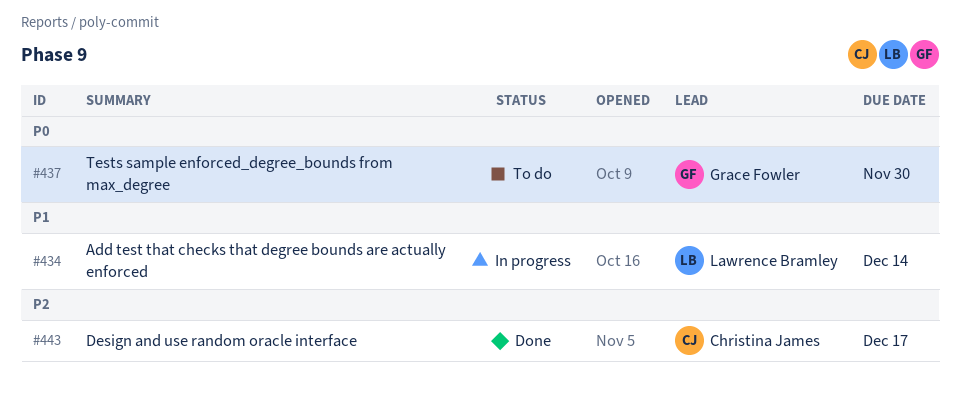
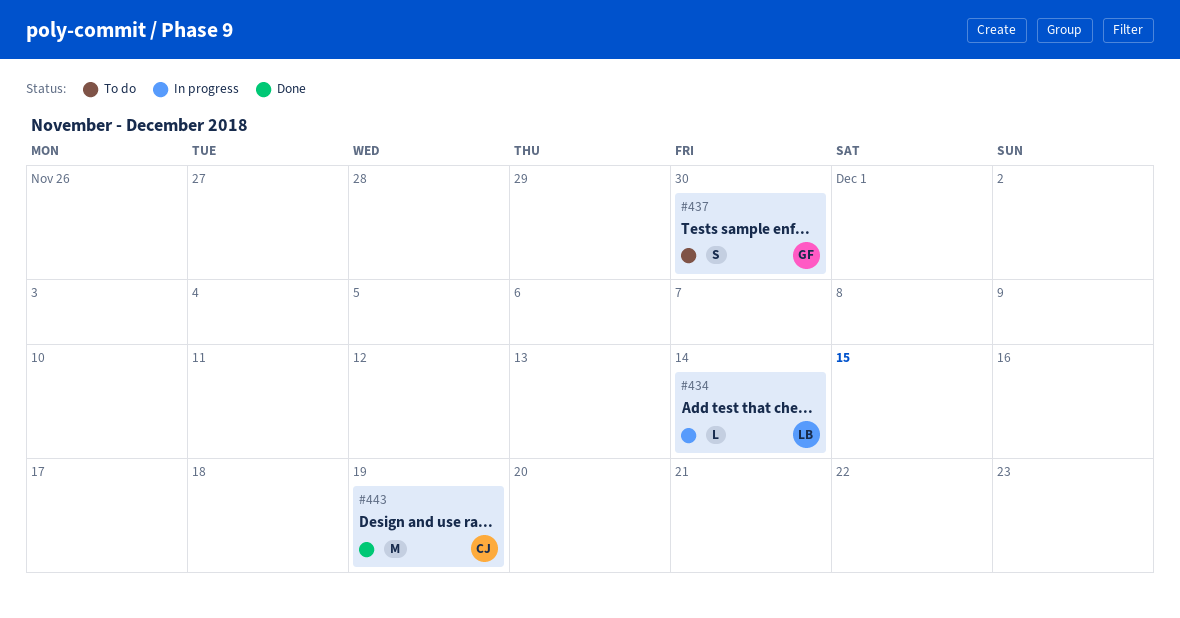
#443, due: Dec 17 -> Dec 19

